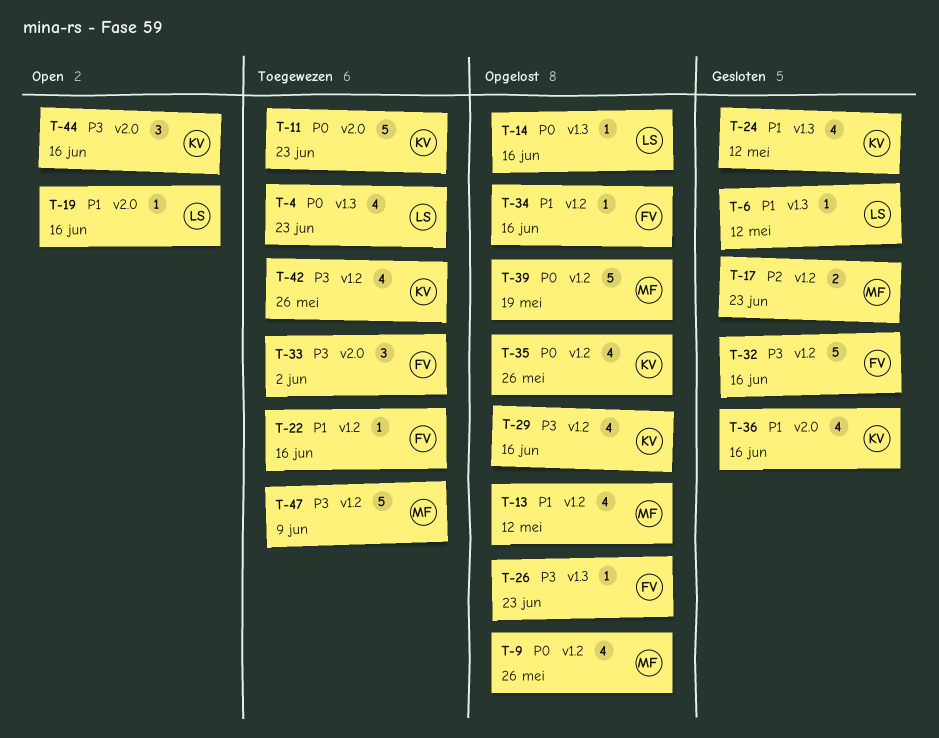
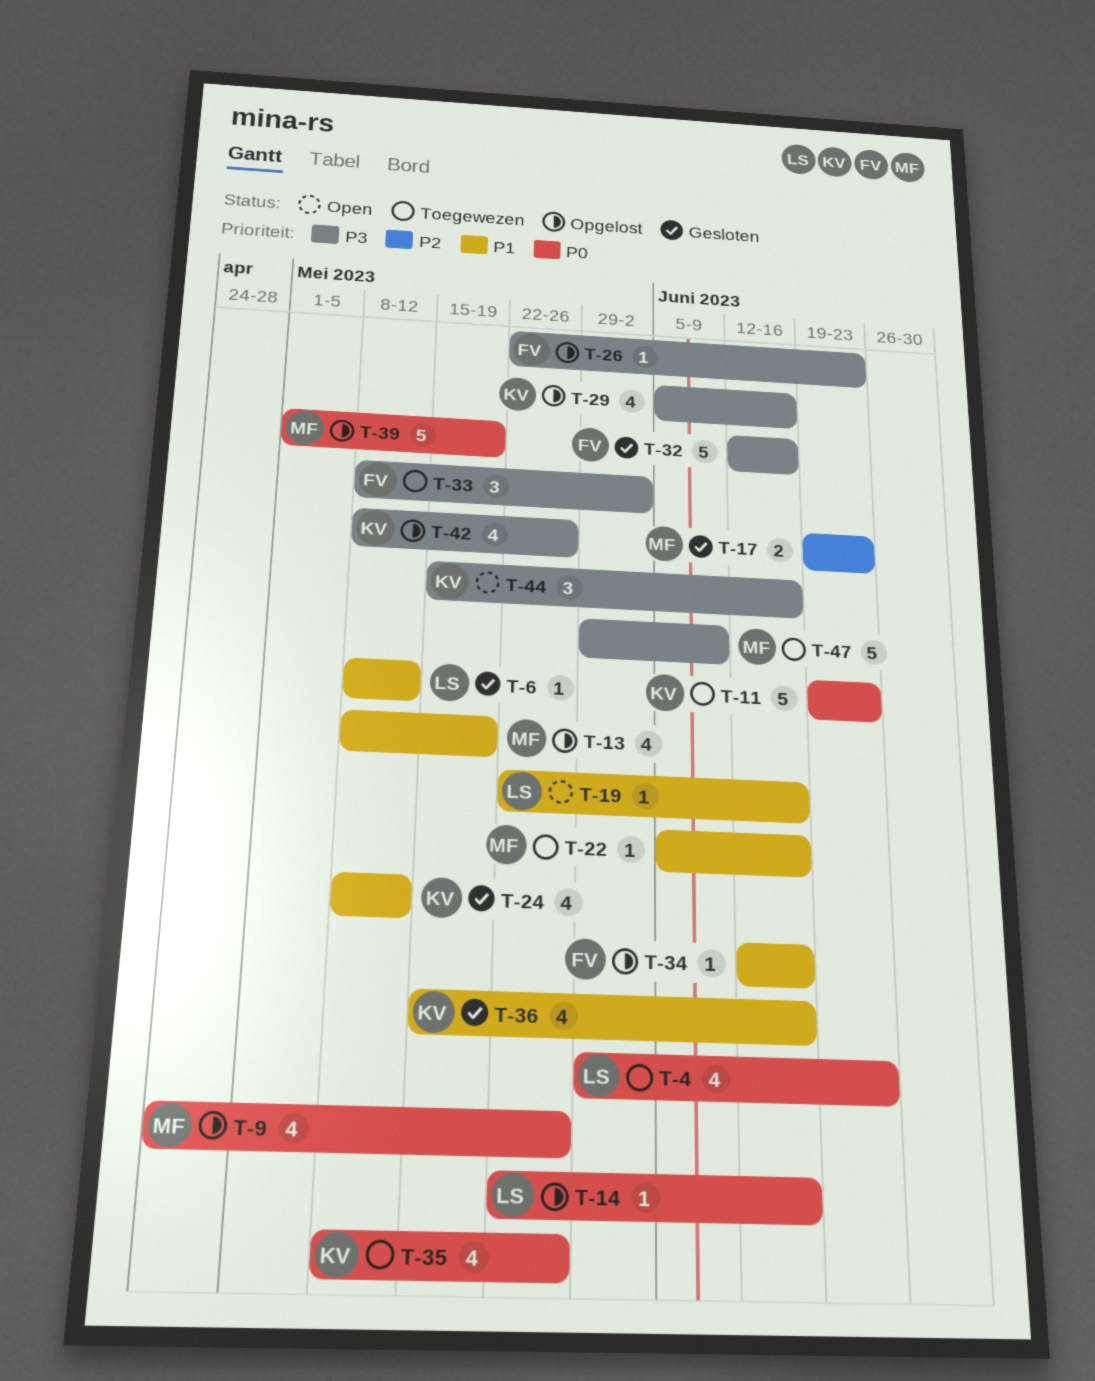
T-13, due: May 12 -> May 19
T-22, owner: FV -> MF
T-35, status: Opgelost -> Toegewezen
T-42, status: Toegewezen -> Opgelost

